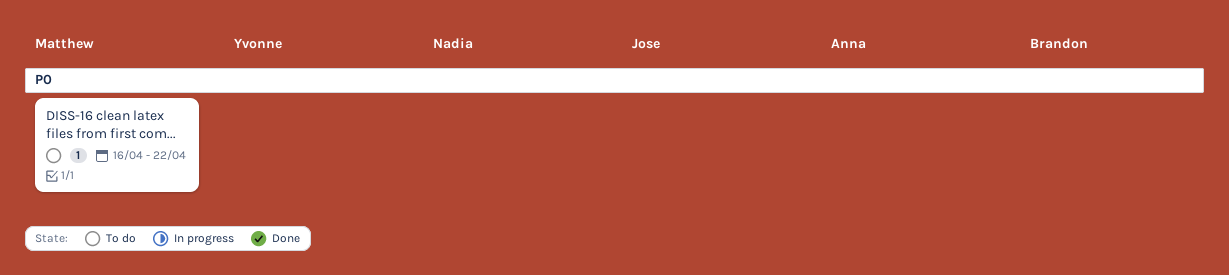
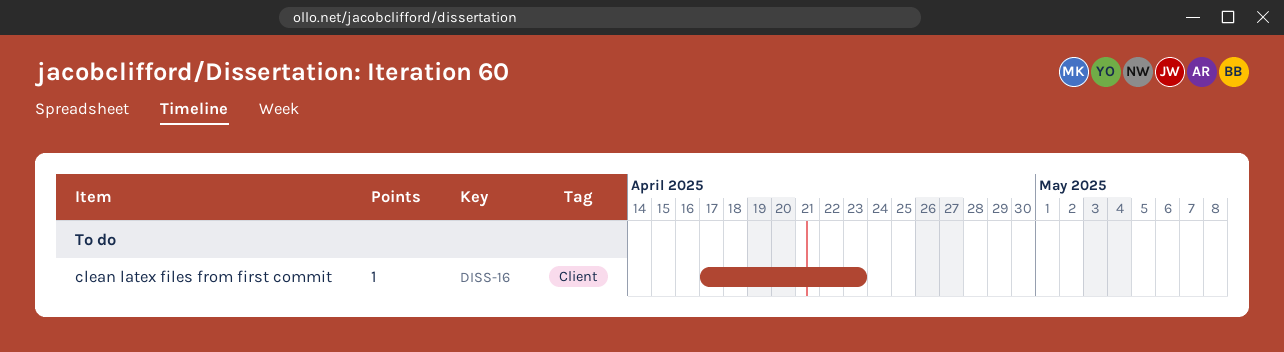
DISS-16, start: Apr 16 -> Apr 17
DISS-16, due: Apr 22 -> Apr 23

